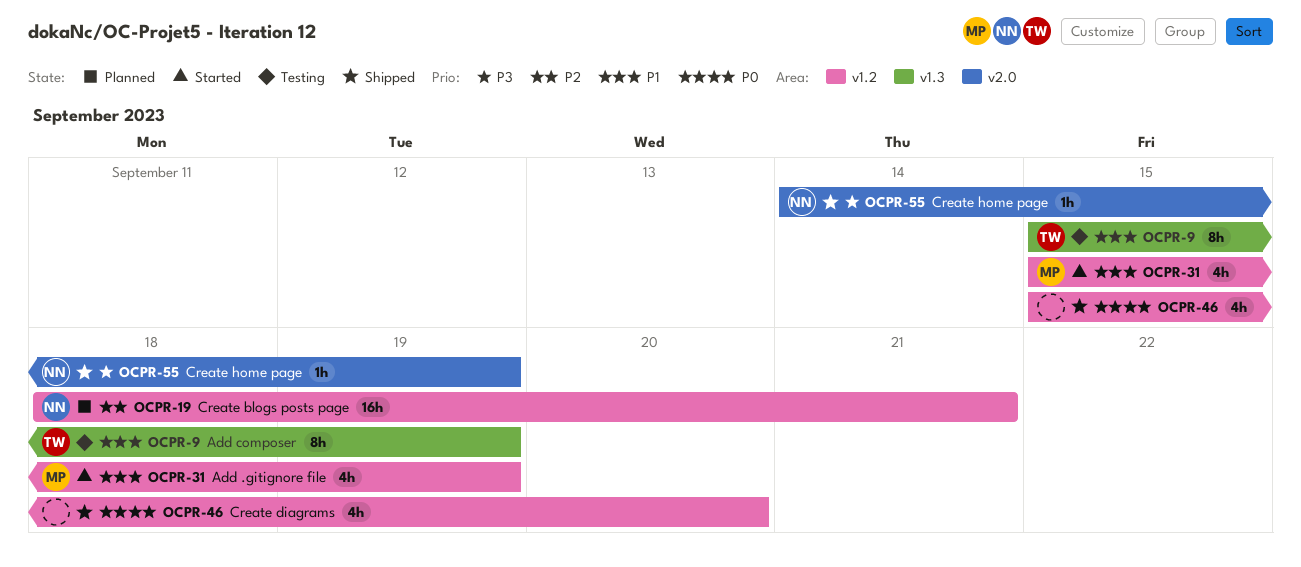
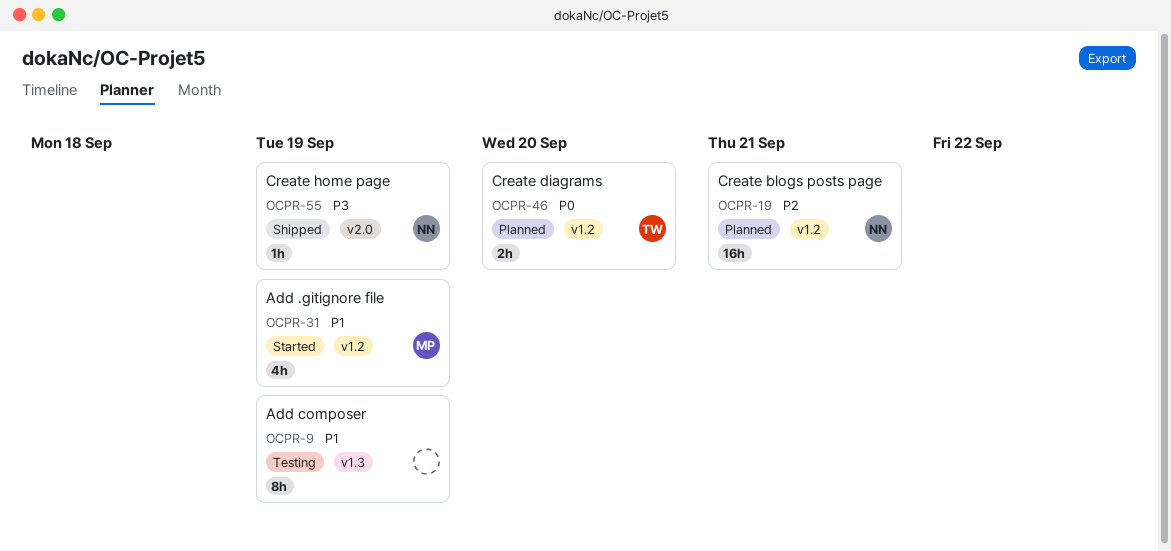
OCPR-9, owner: TW -> none
OCPR-46, status: Shipped -> Planned
OCPR-46, owner: none -> TW
OCPR-46, estimate: 4h -> 2h

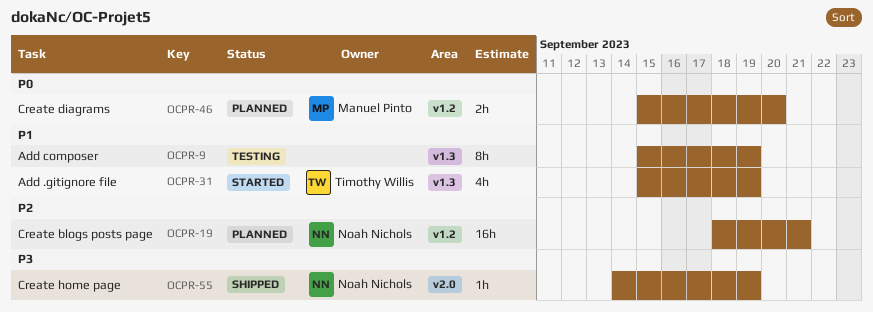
OCPR-31, owner: Manuel Pinto -> Timothy Willis
OCPR-31, label: v1.2 -> v1.3
OCPR-46, owner: Timothy Willis -> Manuel Pinto

